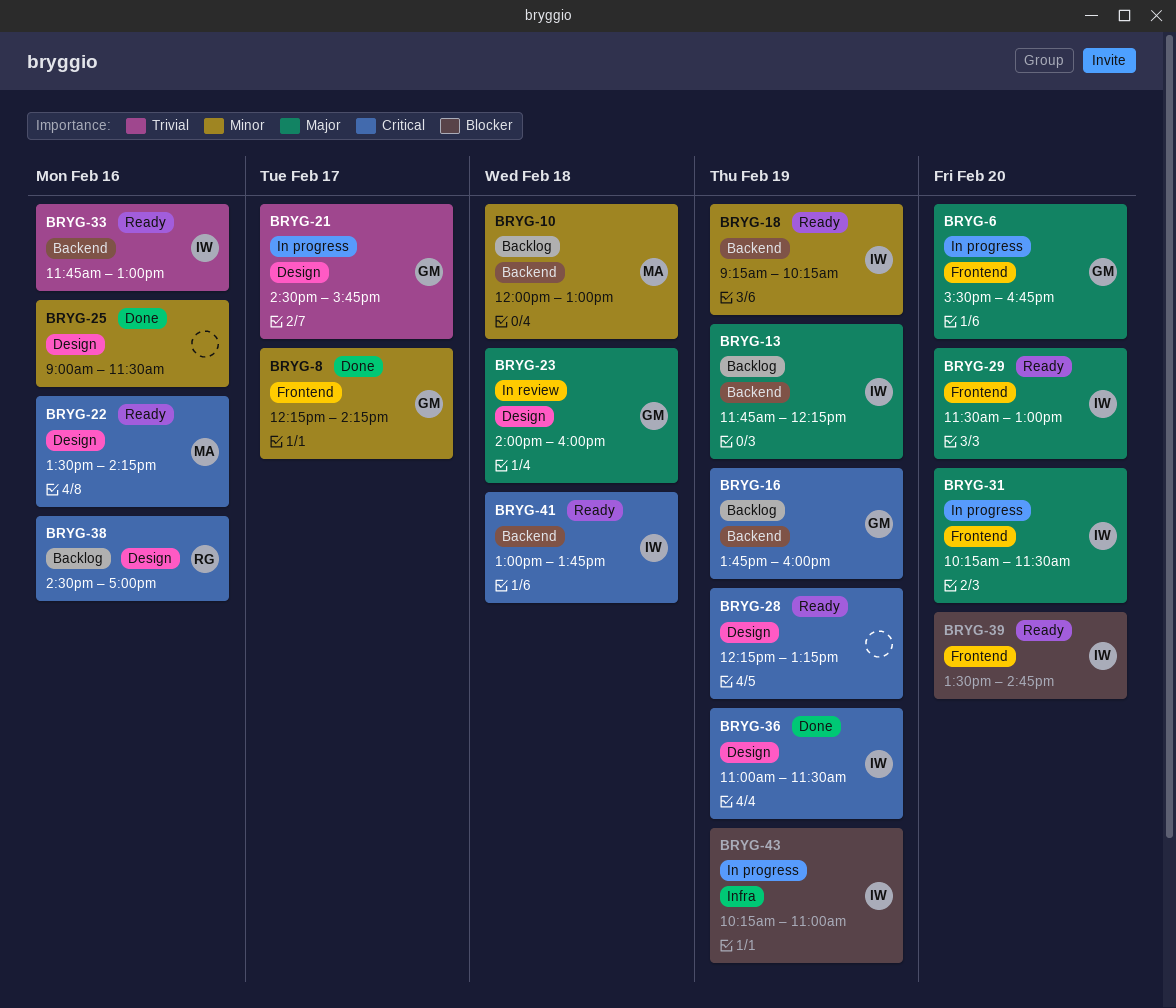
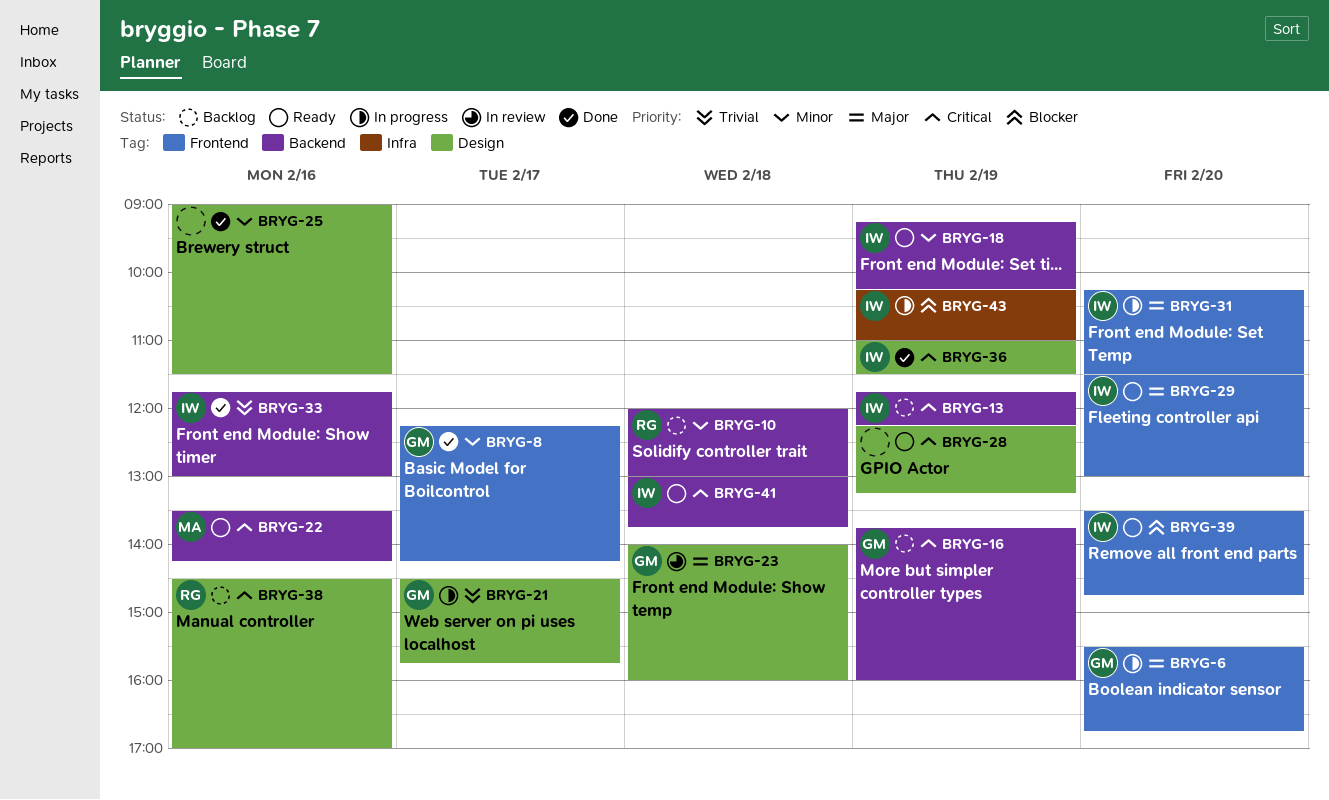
BRYG-10, owner: MA -> RG
BRYG-13, priority: Major -> Critical
BRYG-22, label: Design -> Backend
BRYG-33, status: Ready -> Done

